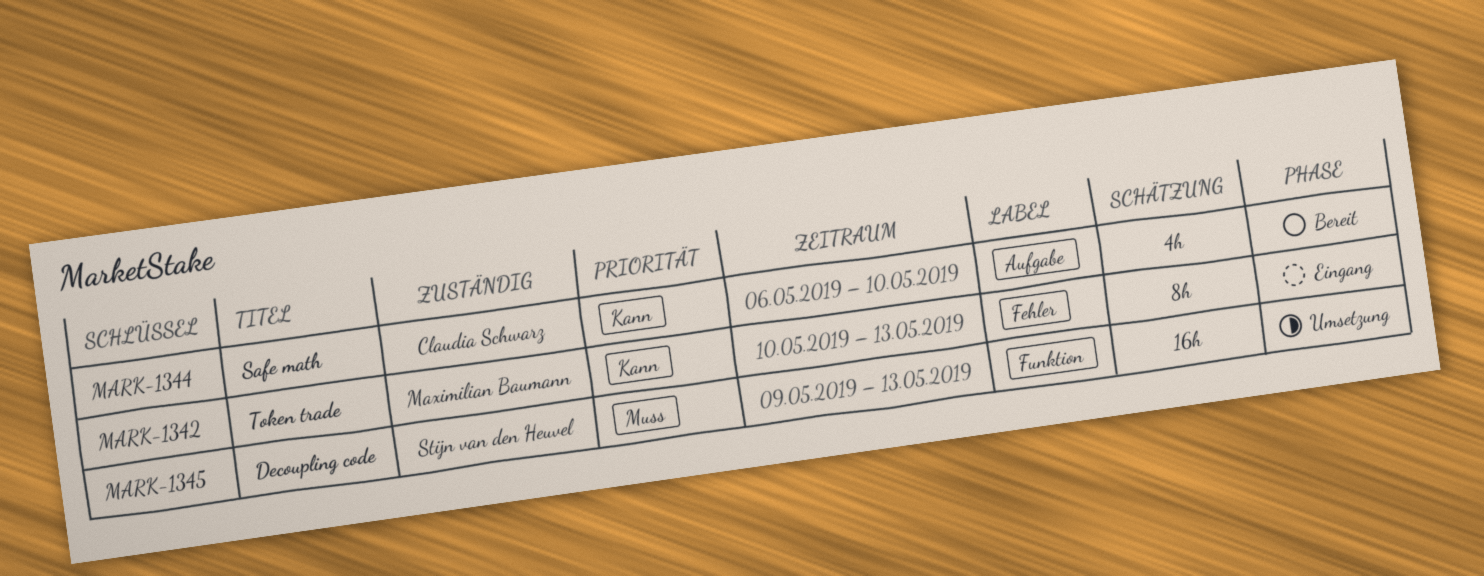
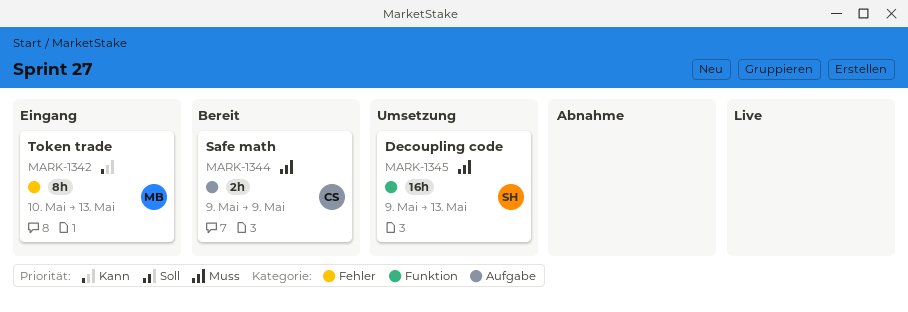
MARK-1344, priority: Kann -> Muss
MARK-1344, estimate: 4h -> 2h
MARK-1344, start: May 6 -> May 9
MARK-1344, due: May 10 -> May 9

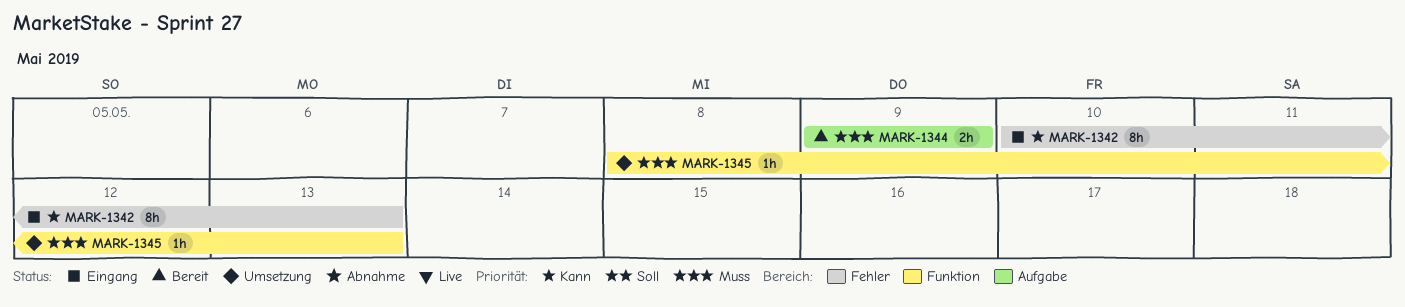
MARK-1345, estimate: 16h -> 1h
MARK-1345, start: May 9 -> May 8

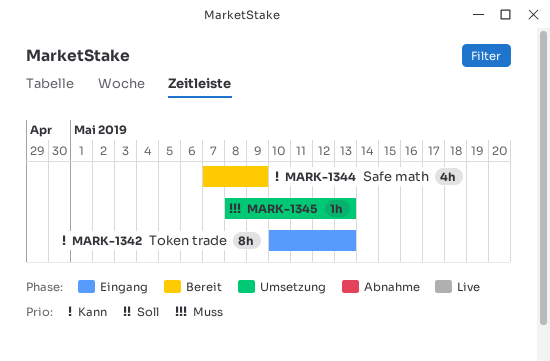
MARK-1344, priority: Muss -> Kann
MARK-1344, estimate: 2h -> 4h
MARK-1344, start: May 9 -> May 7

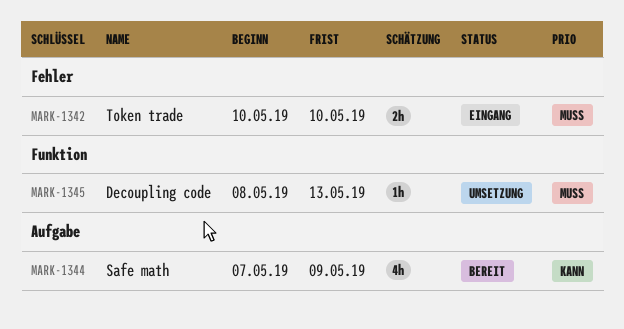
MARK-1342, priority: Kann -> Muss
MARK-1342, estimate: 8h -> 2h
MARK-1342, due: May 13 -> May 10

